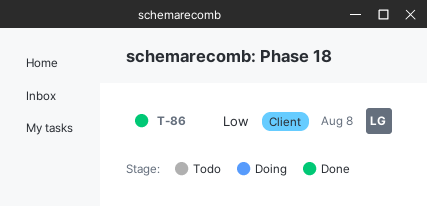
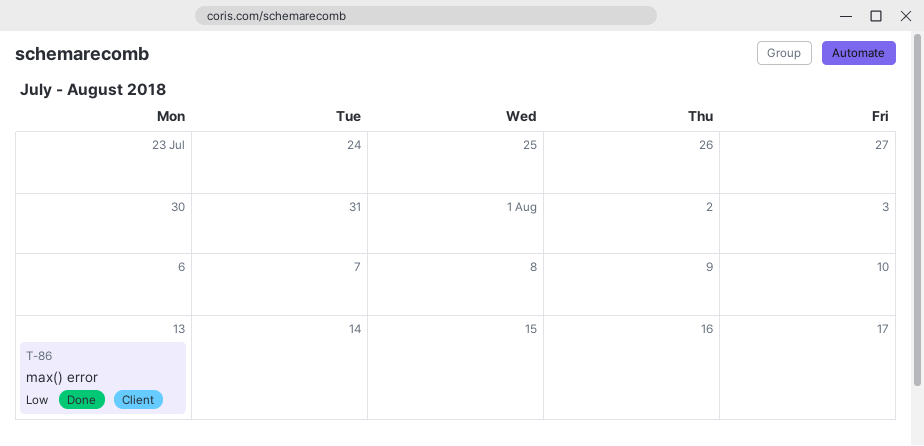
T-86, due: Aug 8 -> Aug 13

